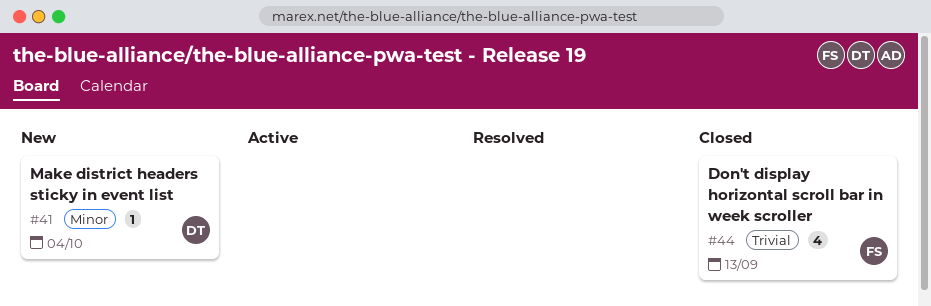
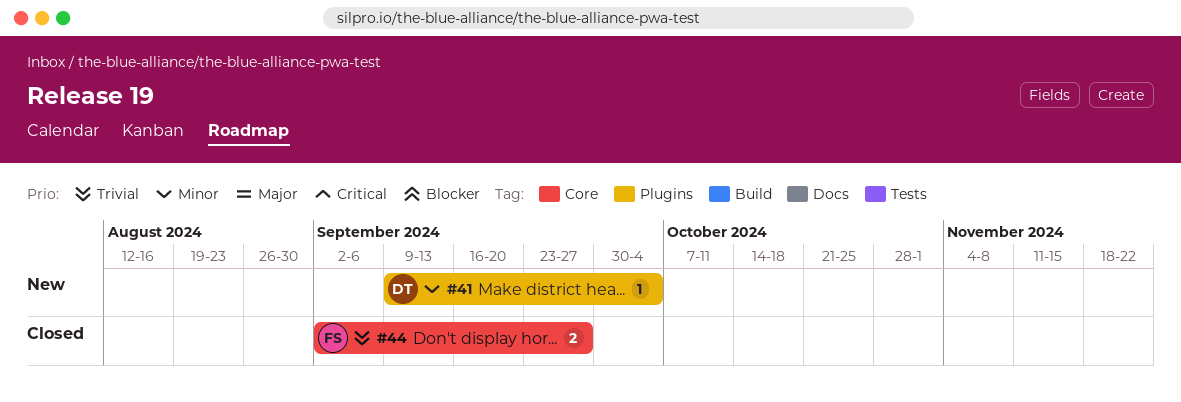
#44, estimate: 4 -> 2
#44, due: Sep 13 -> Sep 27

